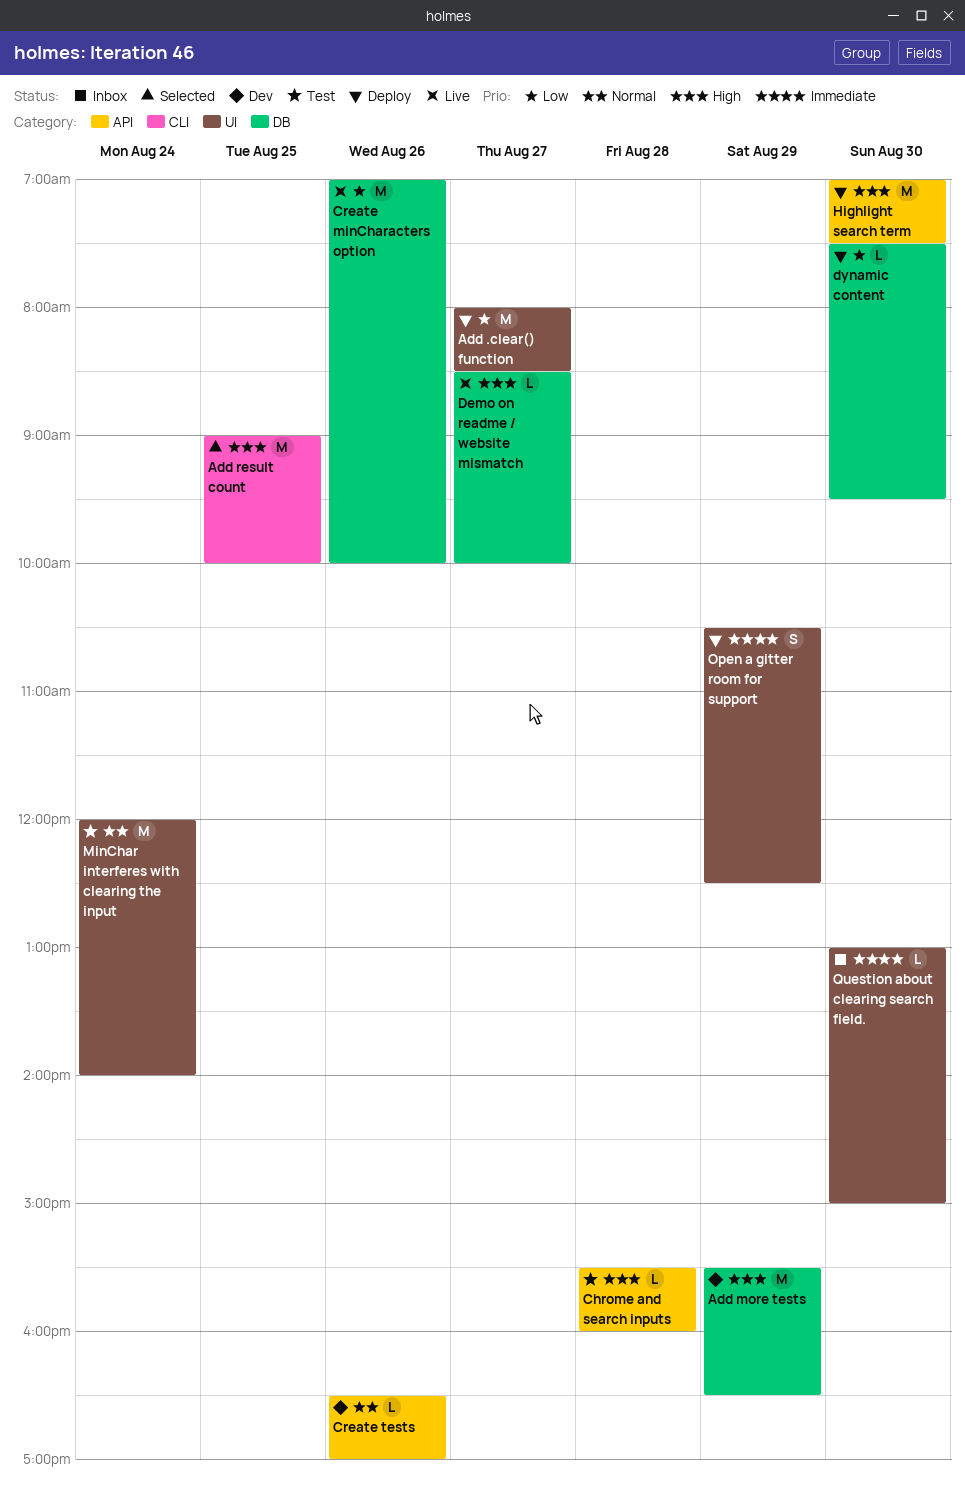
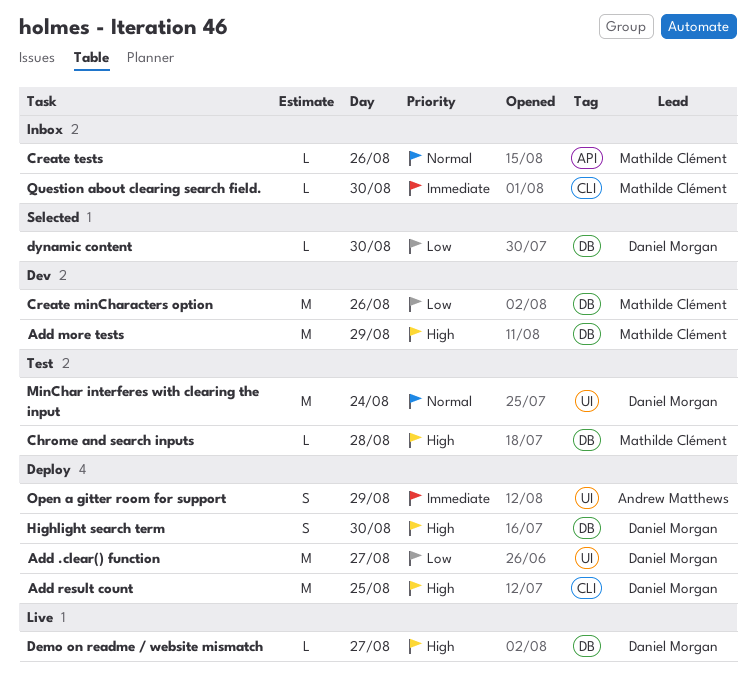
Add result count, status: Selected -> Deploy
Chrome and search inputs, label: API -> DB
Create minCharacters option, status: Live -> Dev
Create tests, status: Dev -> Inbox
dynamic content, status: Deploy -> Selected
Highlight search term, label: API -> DB
Highlight search term, estimate: M -> S
Question about clearing search field., label: UI -> CLI

